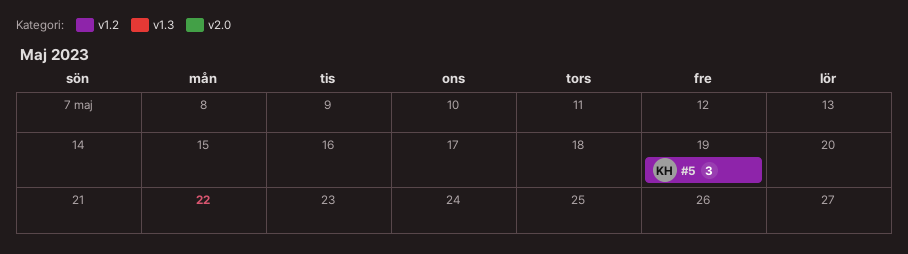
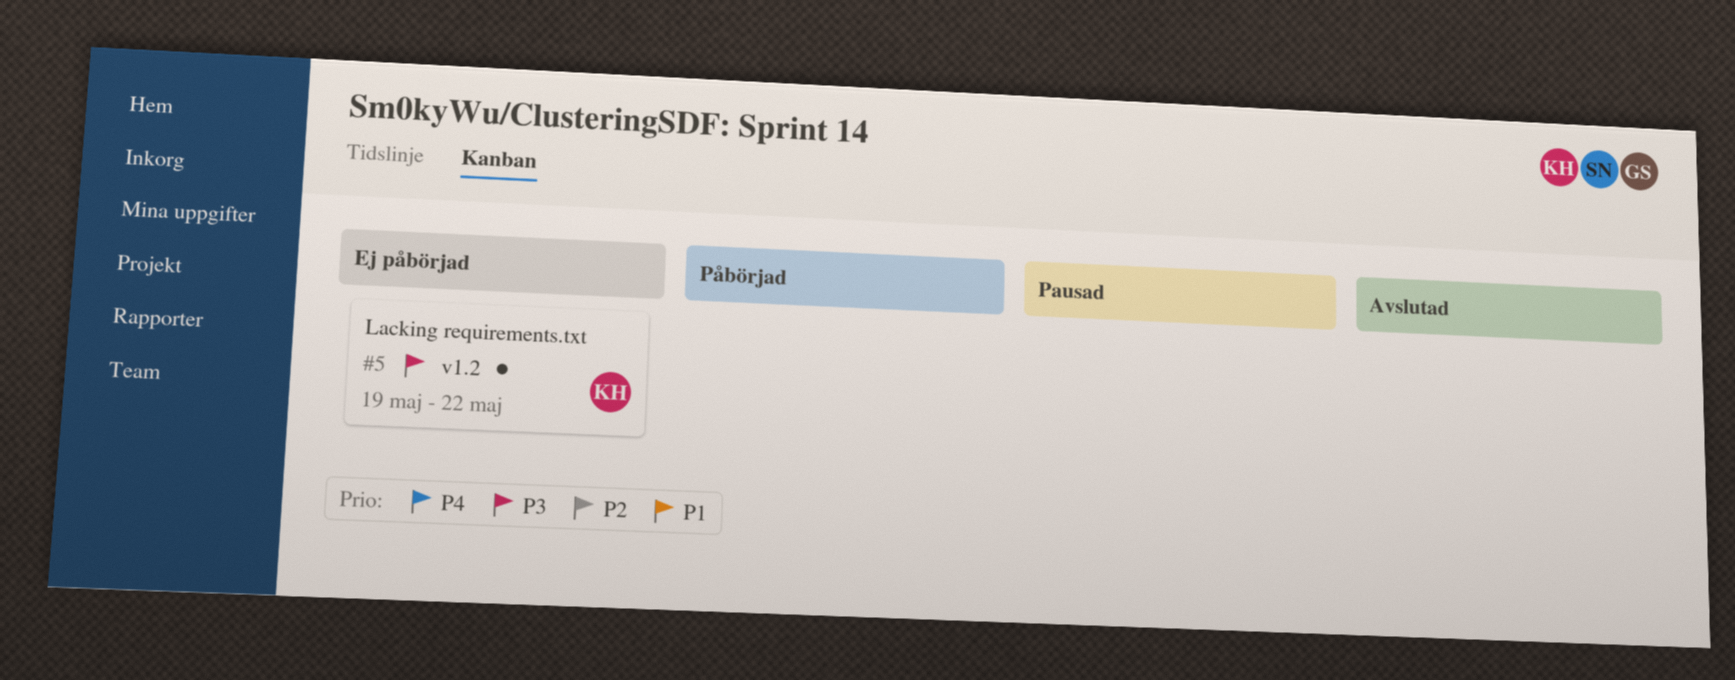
#5, estimate: 3 -> 1
#5, due: May 19 -> May 22

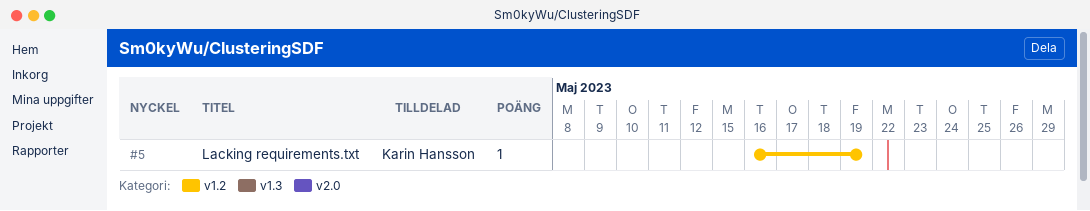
#5, start: May 19 -> May 16
#5, due: May 22 -> May 19

